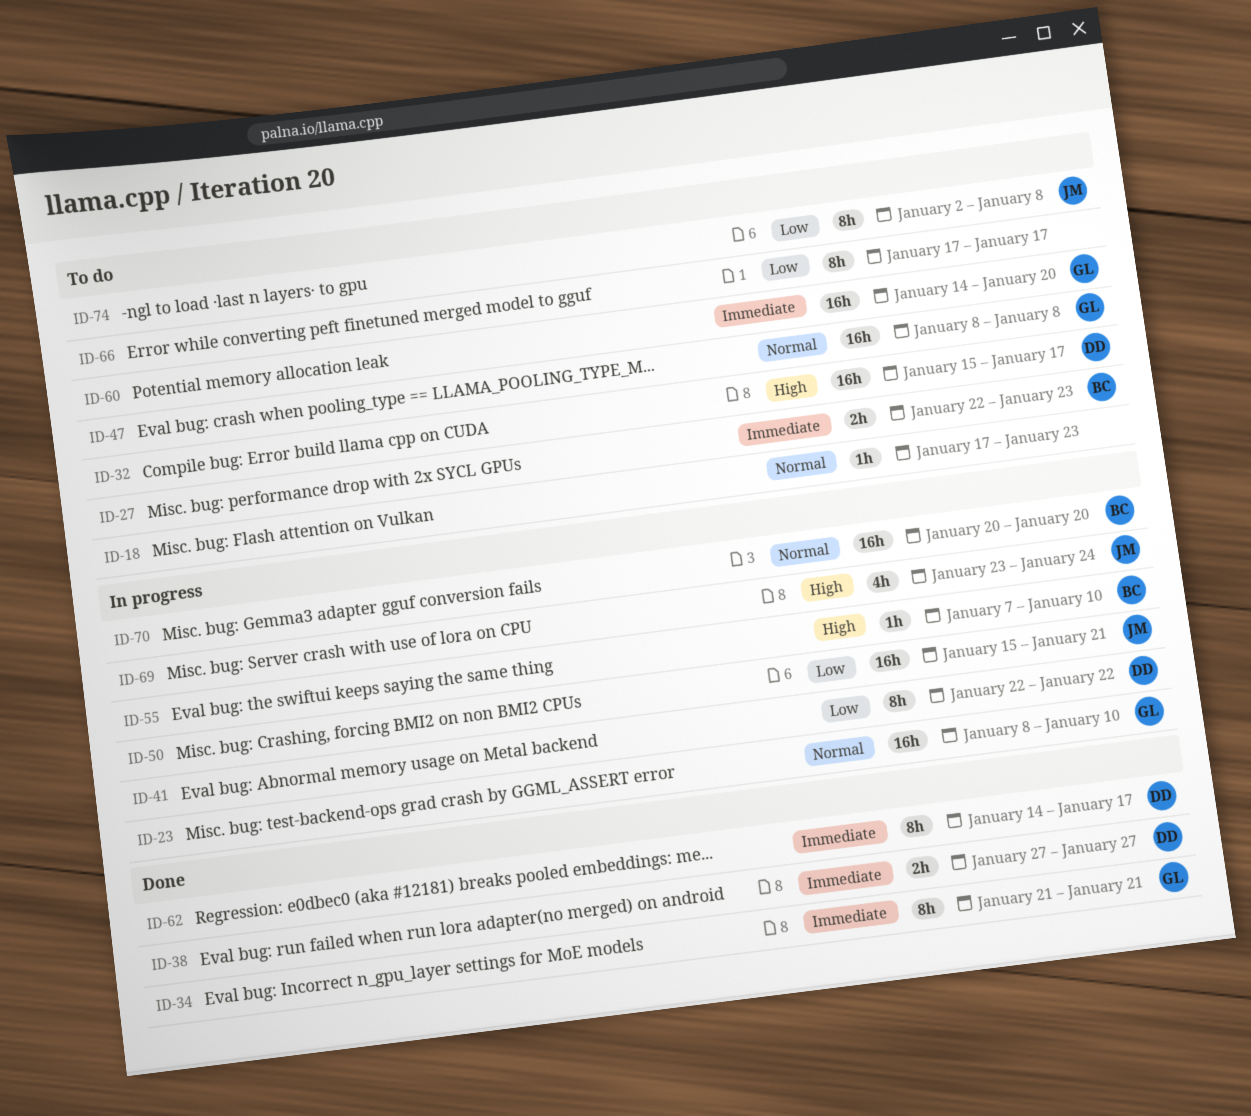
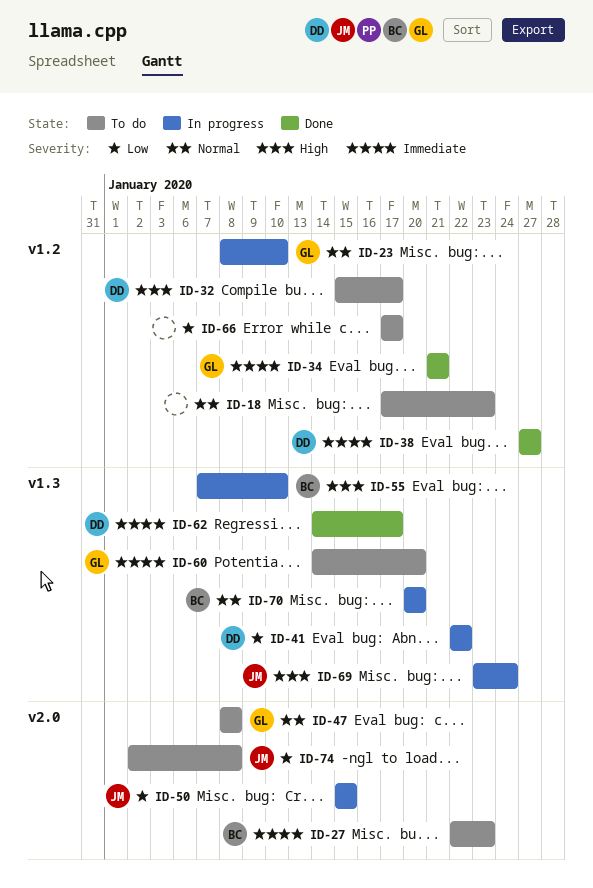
ID-50, due: Jan 21 -> Jan 15

